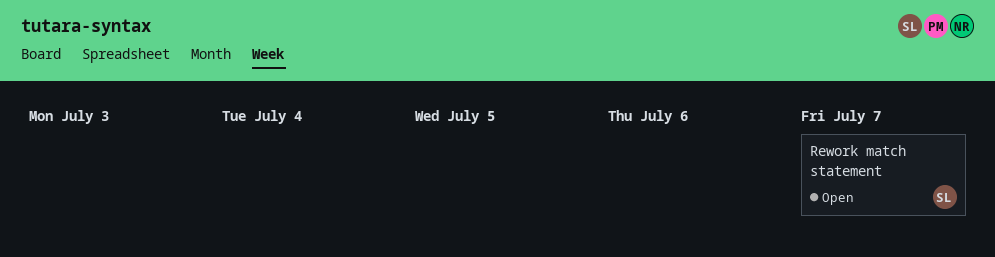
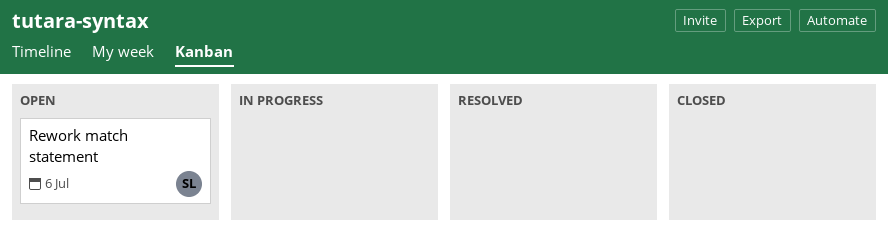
Rework match statement, due: Jul 7 -> Jul 6

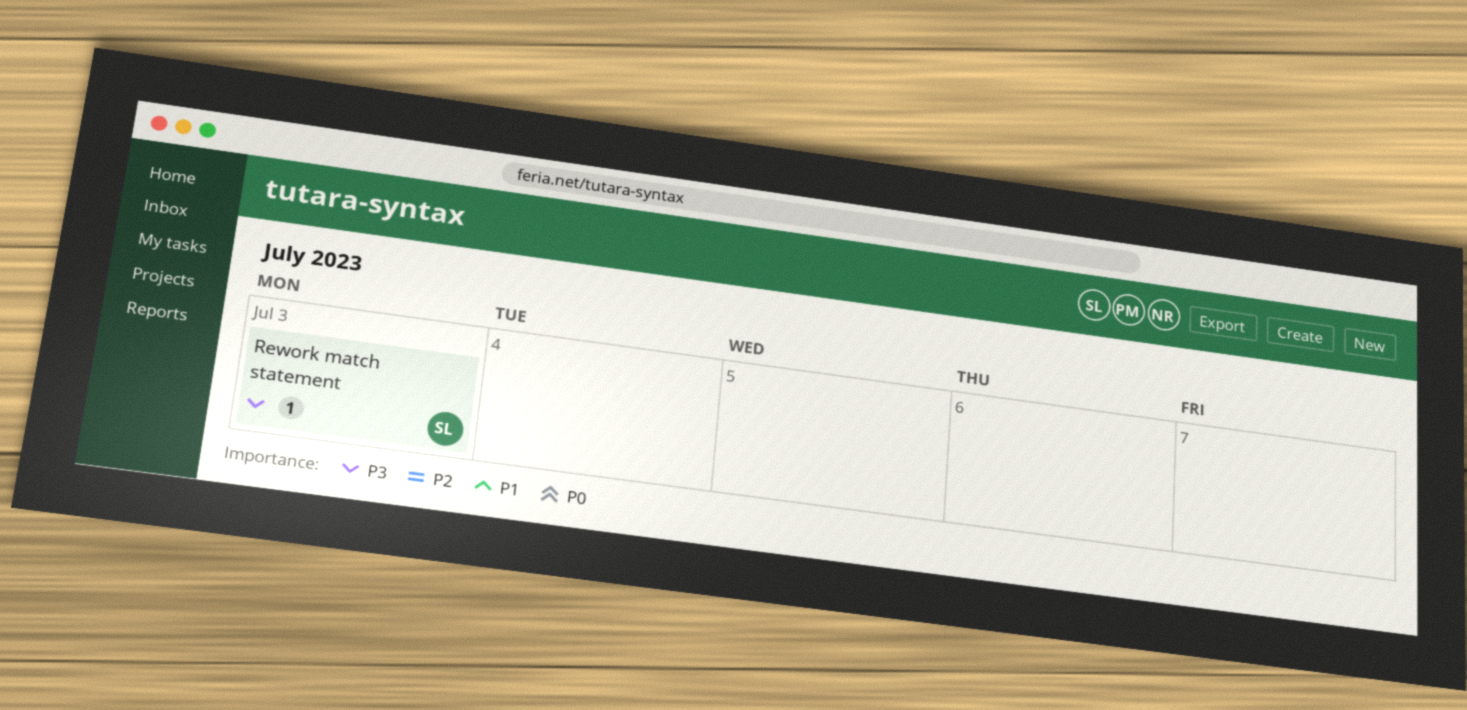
Rework match statement, due: Jul 6 -> Jul 3

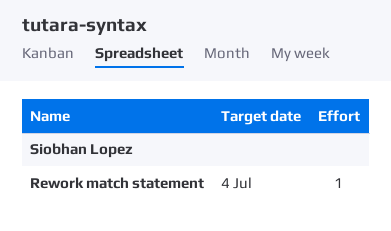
Rework match statement, due: Jul 3 -> Jul 4

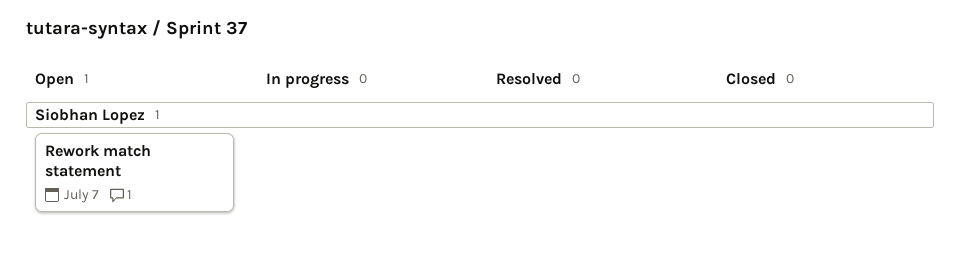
Rework match statement, due: Jul 4 -> Jul 7

